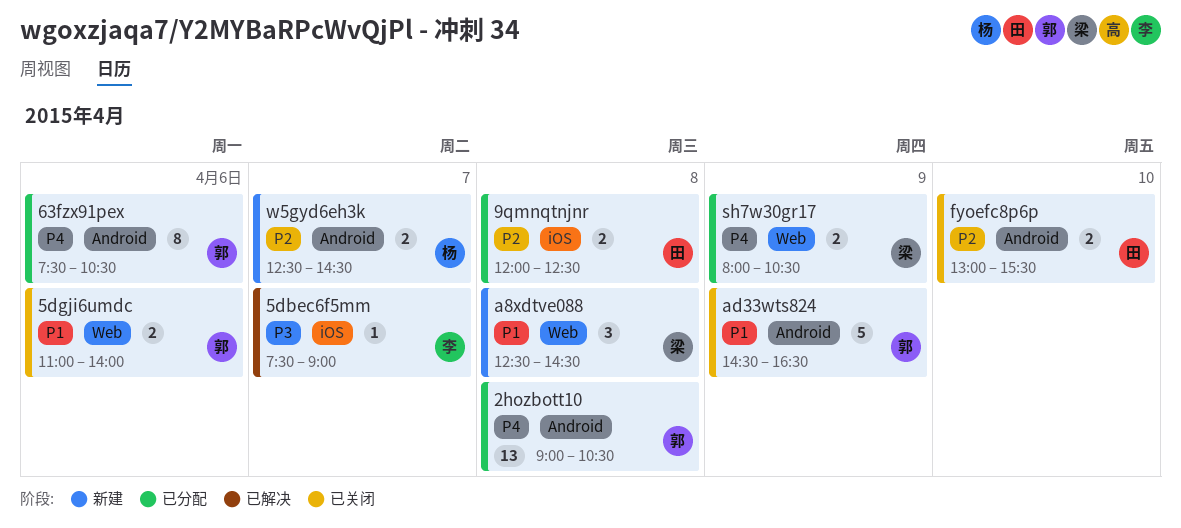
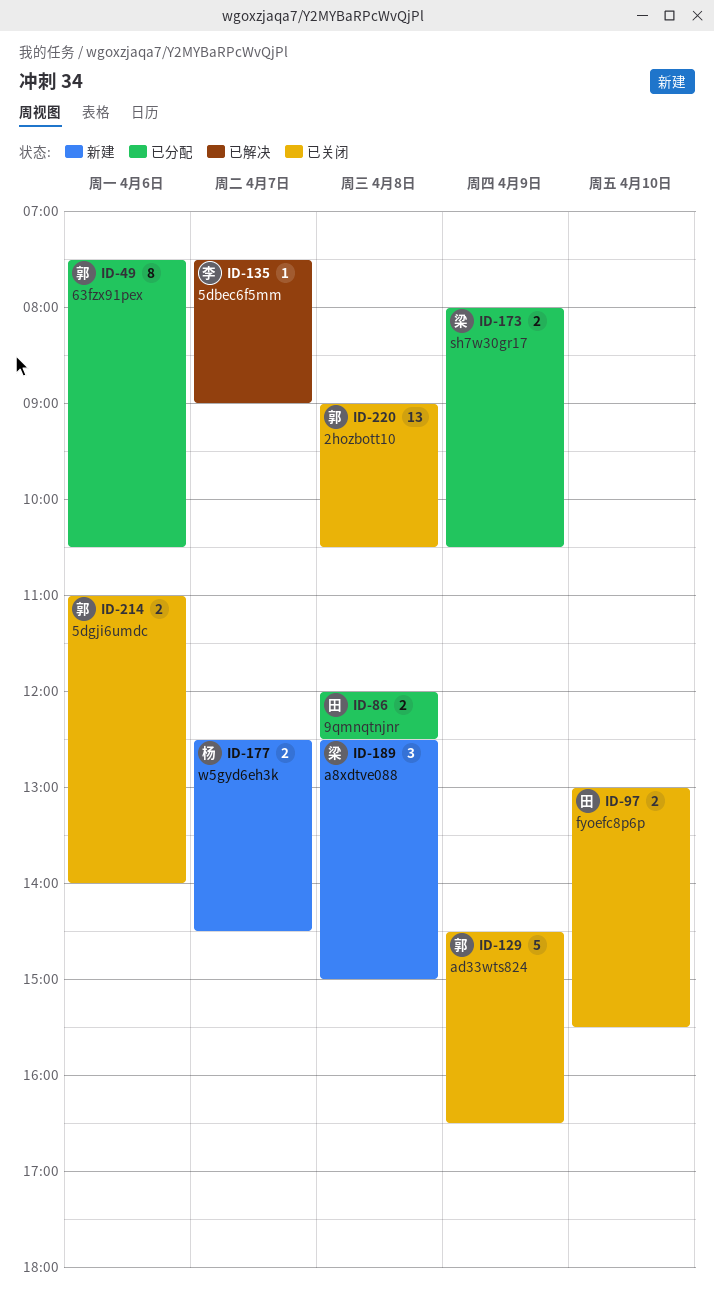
2hozbott10, status: 已分配 -> 已关闭
a8xdtve088, ends: 14:30 -> 15:00

